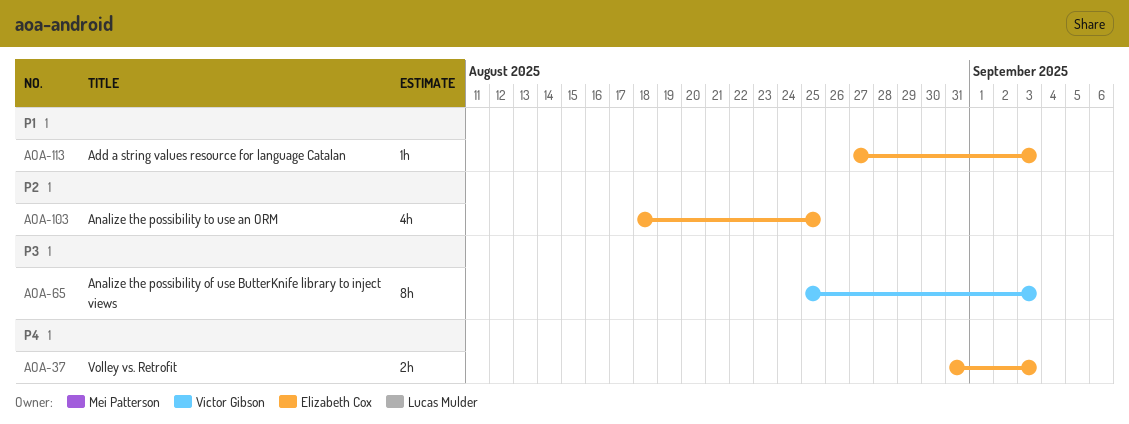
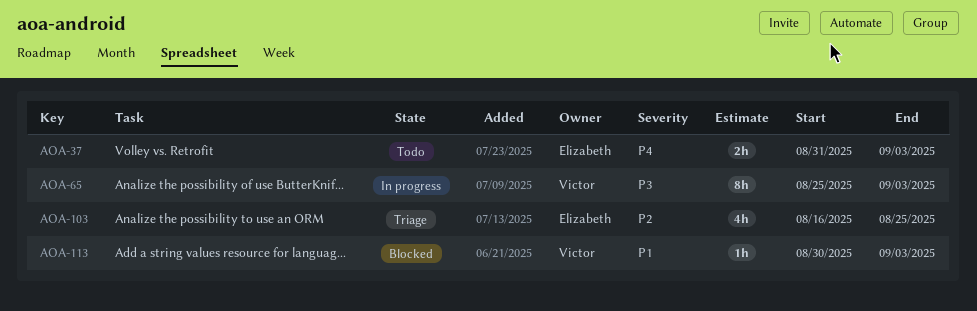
AOA-103, start: Aug 18 -> Aug 16
AOA-113, owner: Elizabeth Cox -> Victor Gibson
AOA-113, start: Aug 27 -> Aug 30

